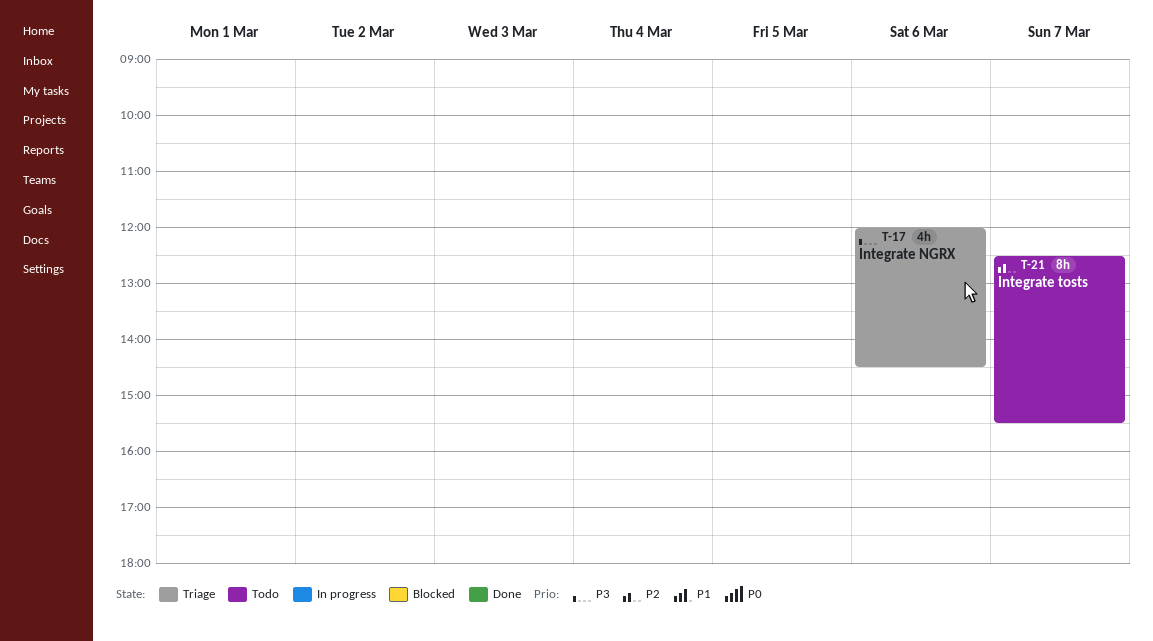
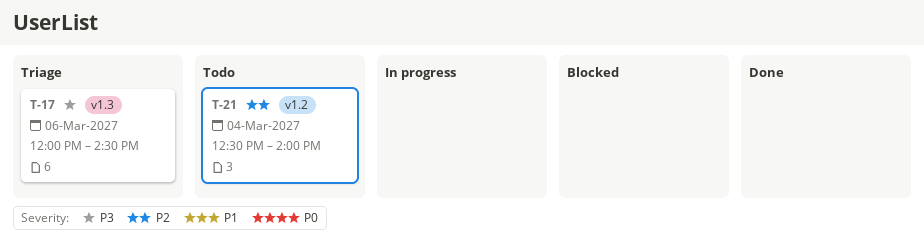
T-21, day: Mar 7 -> Mar 4
T-21, ends: 15:30 -> 14:00

